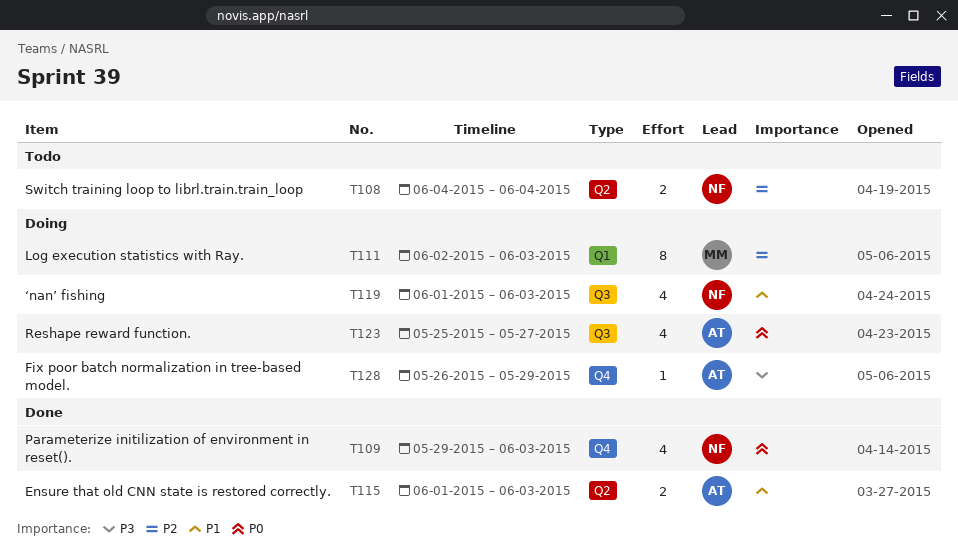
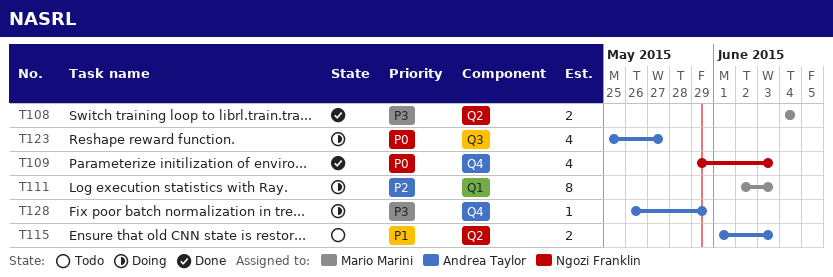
T108, status: Todo -> Done
T108, owner: Ngozi Franklin -> Mario Marini
T108, priority: P2 -> P3
T115, status: Done -> Todo
T119: present -> none

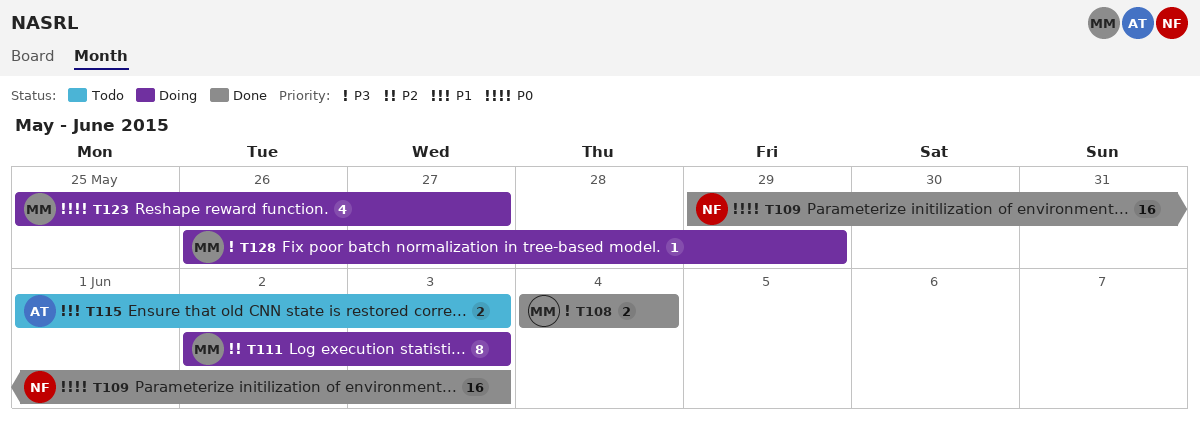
T109, estimate: 4 -> 16
T123, owner: Andrea Taylor -> Mario Marini
T128, owner: Andrea Taylor -> Mario Marini

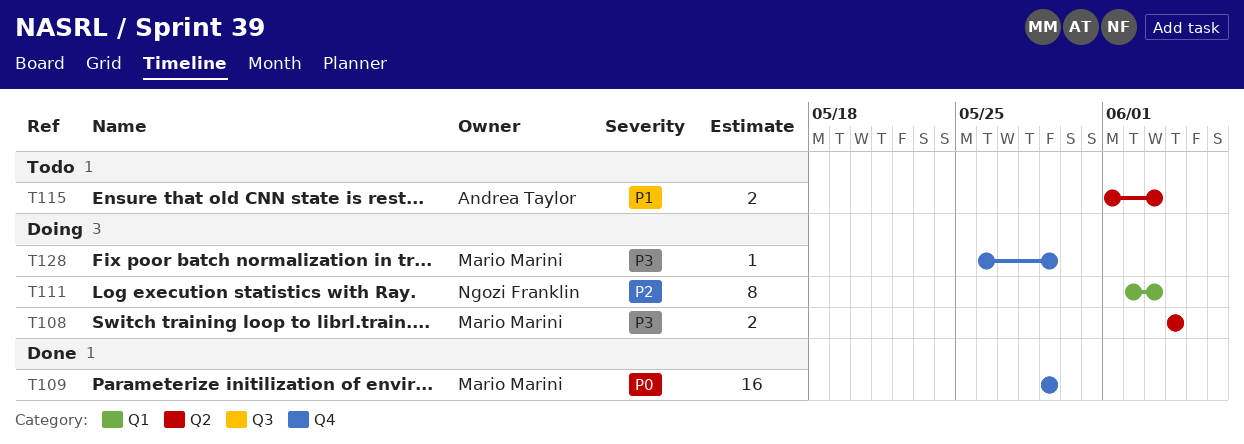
T108, status: Done -> Doing
T109, owner: Ngozi Franklin -> Mario Marini
T109, due: Jun 3 -> May 29
T111, owner: Mario Marini -> Ngozi Franklin
T123: present -> none

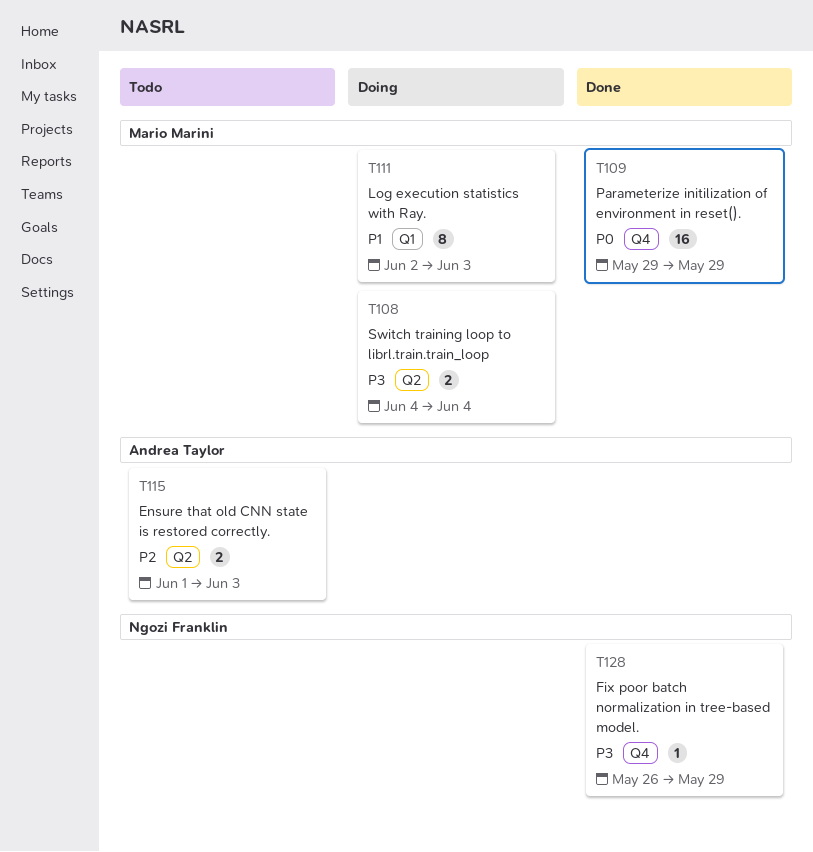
T111, owner: Ngozi Franklin -> Mario Marini
T111, priority: P2 -> P1
T115, priority: P1 -> P2
T128, status: Doing -> Done
T128, owner: Mario Marini -> Ngozi Franklin

